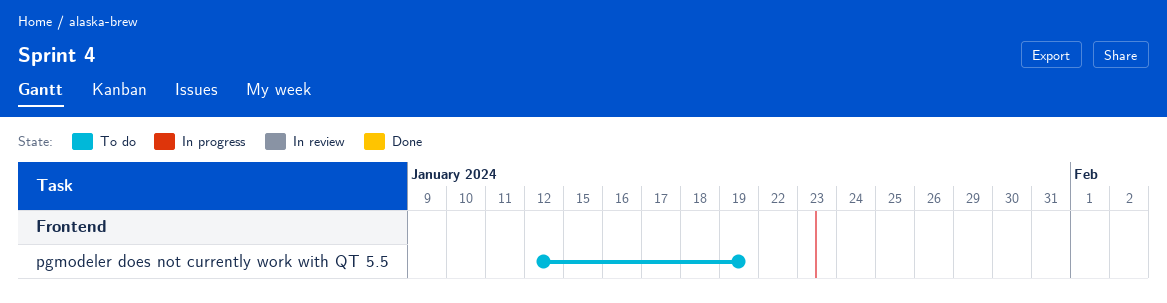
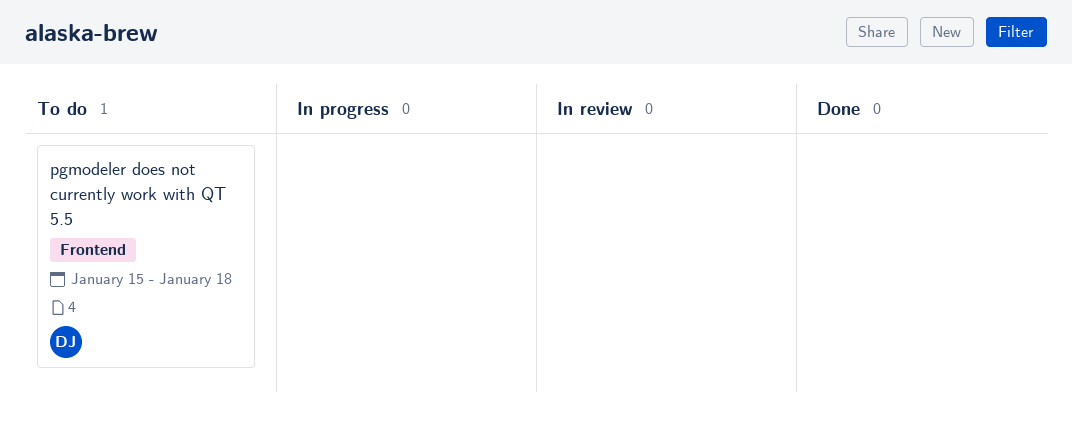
pgmodeler does not currently work with QT 5.5, start: Jan 12 -> Jan 15
pgmodeler does not currently work with QT 5.5, due: Jan 19 -> Jan 18

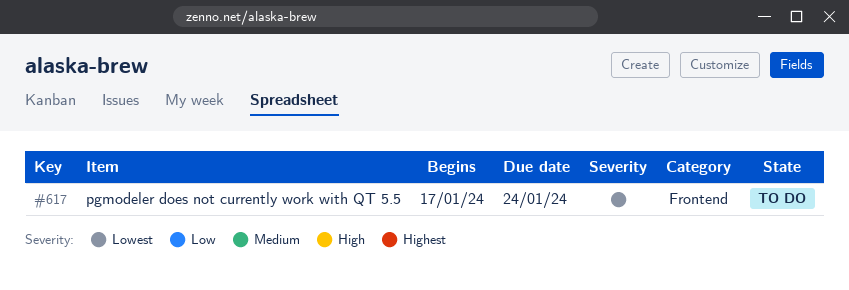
pgmodeler does not currently work with QT 5.5, start: Jan 15 -> Jan 17
pgmodeler does not currently work with QT 5.5, due: Jan 18 -> Jan 24

